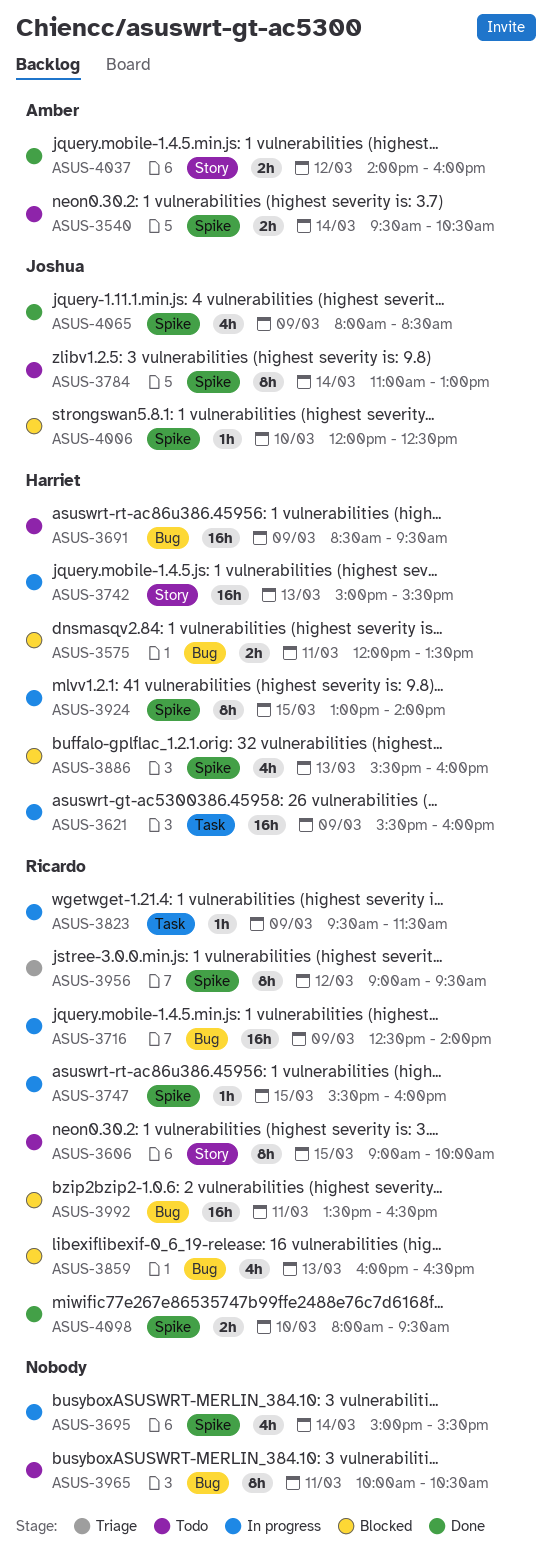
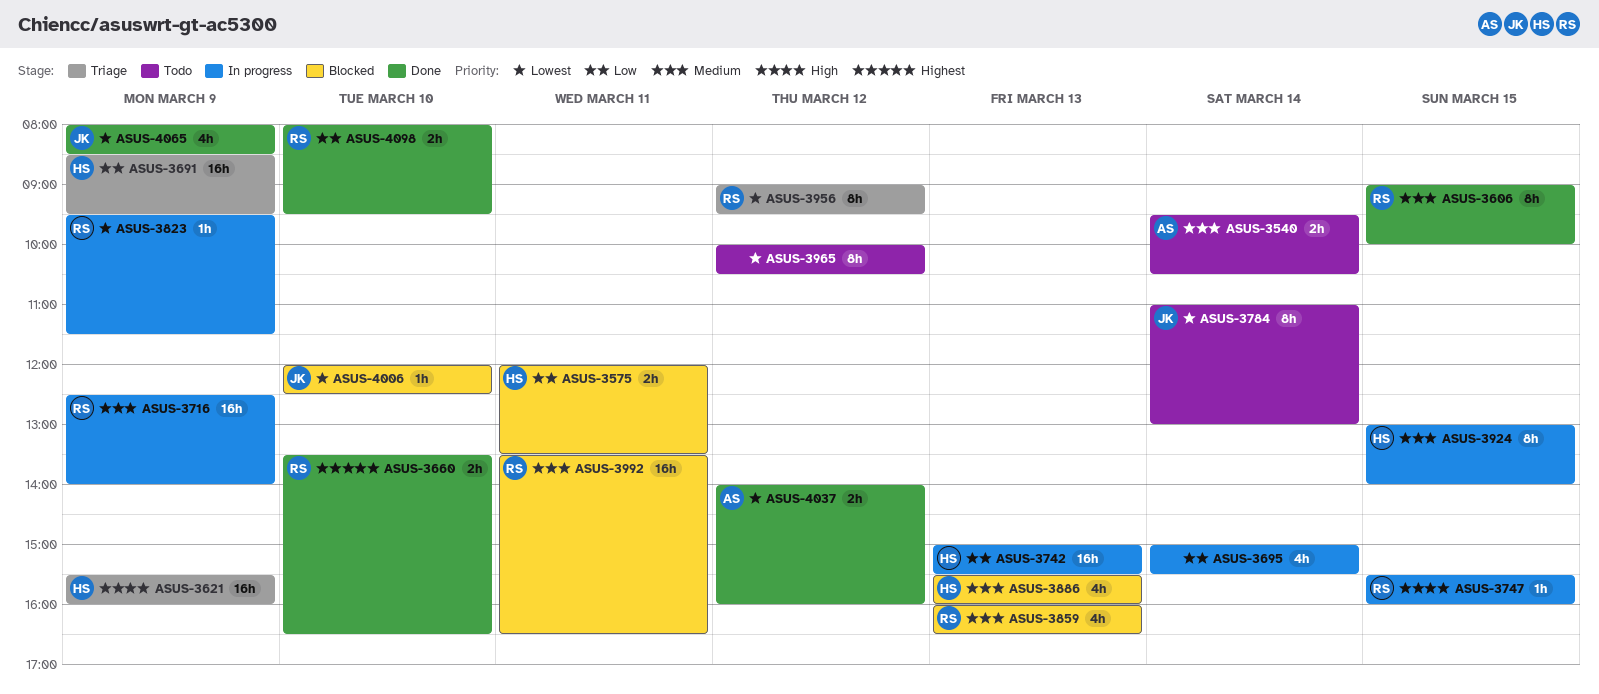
ASUS-3606, status: Todo -> Done
ASUS-3621, status: In progress -> Triage
ASUS-3660: none -> present
ASUS-3691, status: Todo -> Triage
ASUS-3965, day: Mar 11 -> Mar 12

